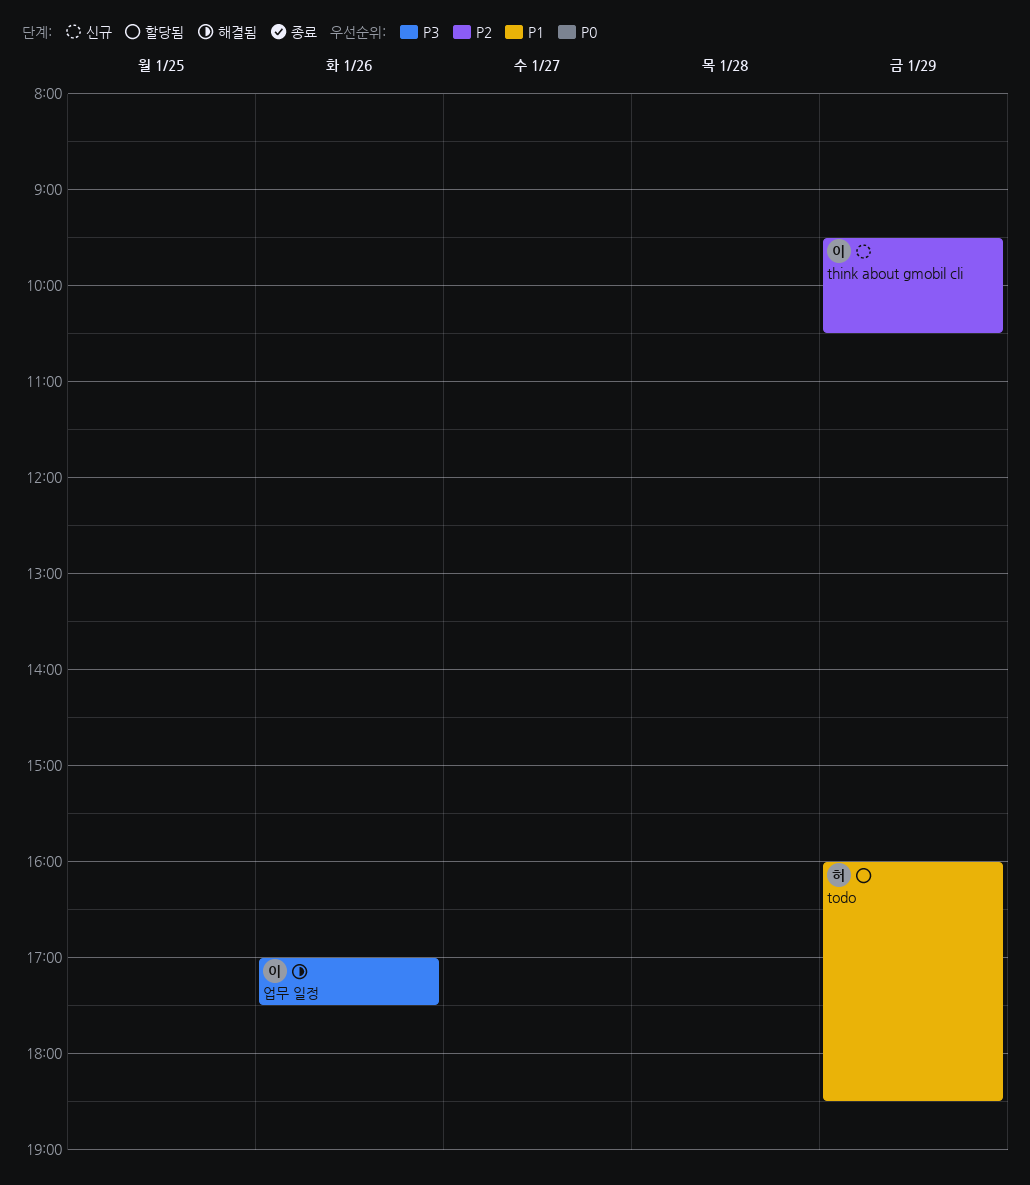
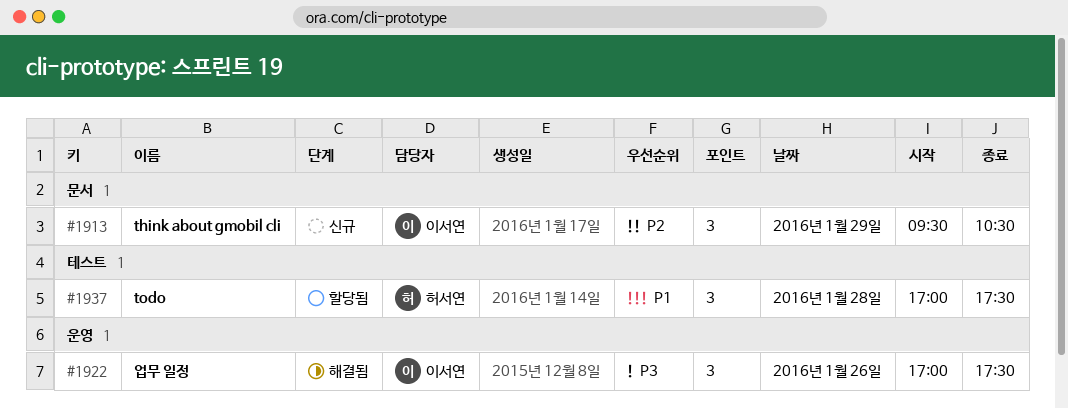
todo, day: Jan 29 -> Jan 28
todo, begins: 16:00 -> 17:00
todo, ends: 18:30 -> 17:30

